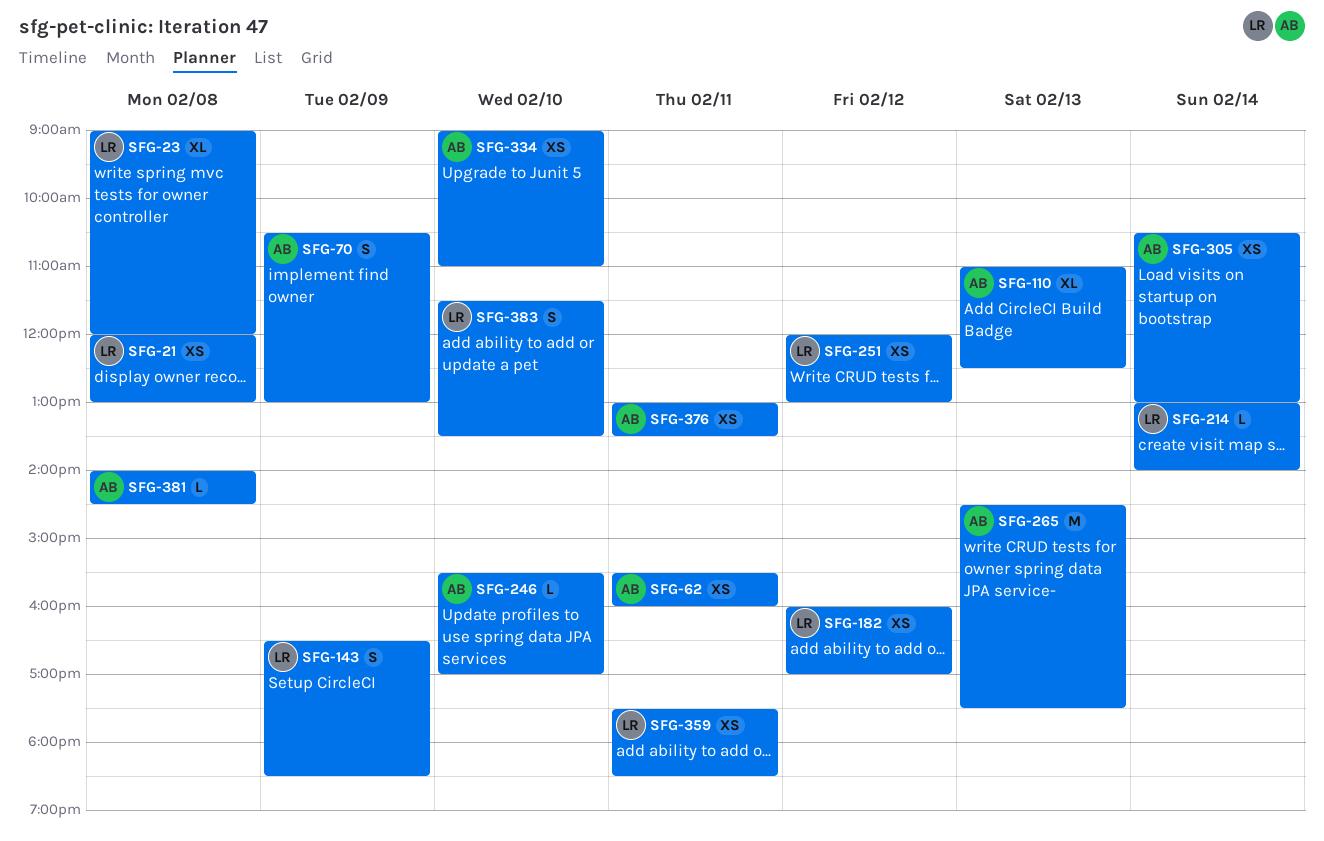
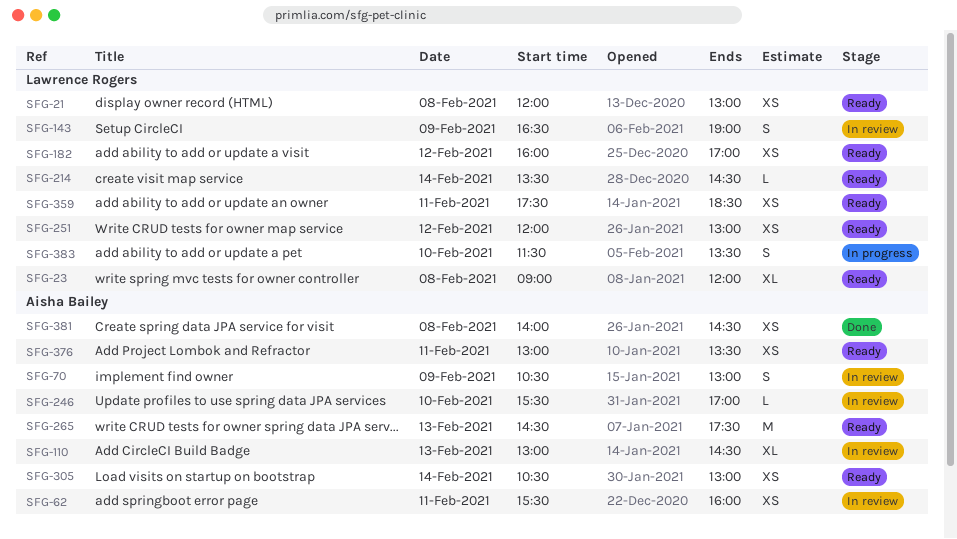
SFG-110, begins: 11:00 -> 13:00
SFG-110, ends: 12:30 -> 14:30
SFG-143, ends: 18:30 -> 19:00
SFG-214, begins: 13:00 -> 13:30
SFG-214, ends: 14:00 -> 14:30
SFG-334: present -> none
SFG-381, estimate: L -> XS

